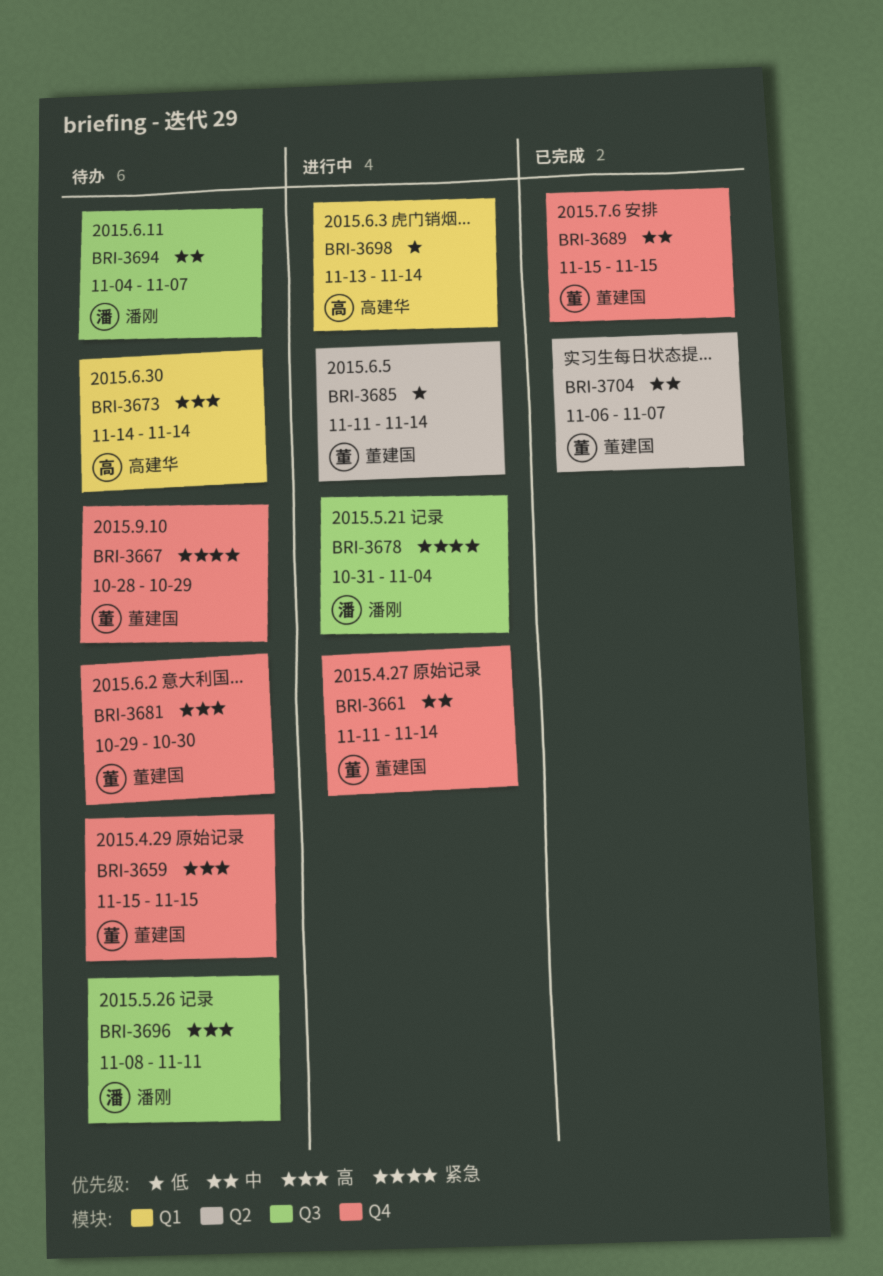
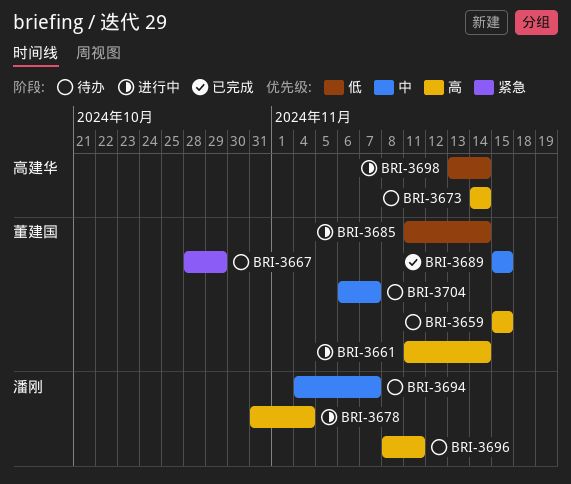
BRI-3661, priority: 中 -> 高
BRI-3678, priority: 紧急 -> 高
BRI-3681: present -> none
BRI-3704, status: 已完成 -> 待办

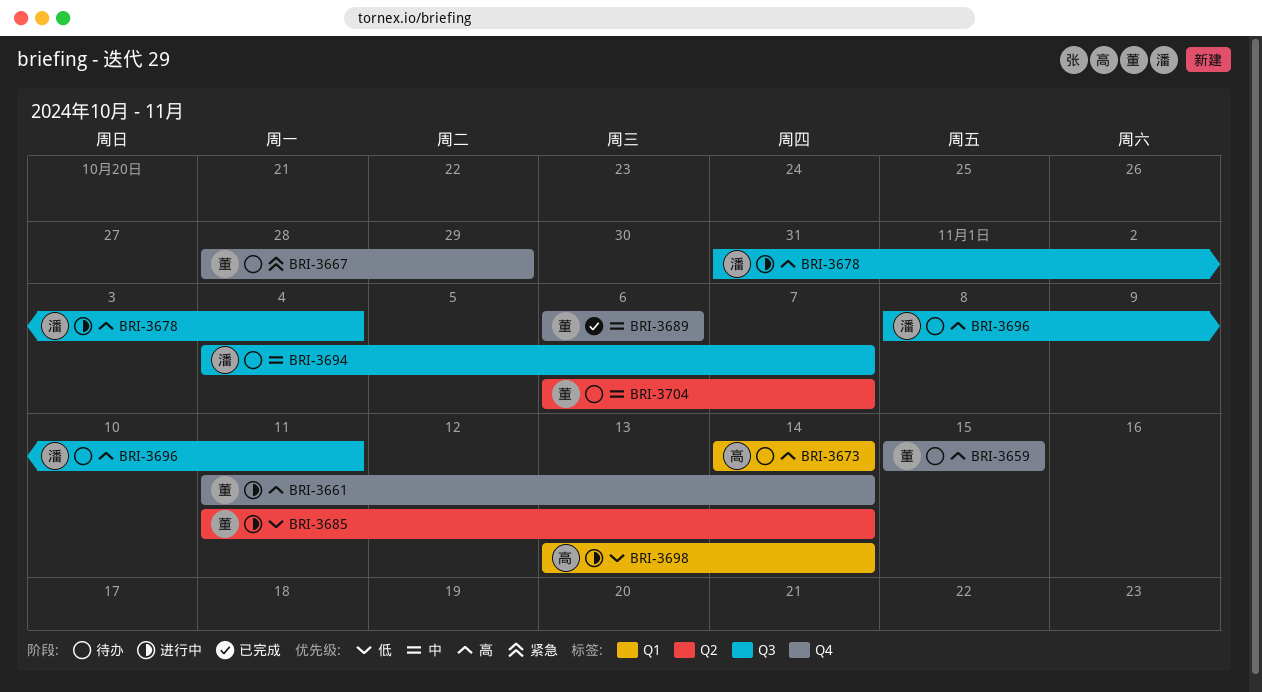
BRI-3689, start: Nov 15 -> Nov 6
BRI-3689, due: Nov 15 -> Nov 6

